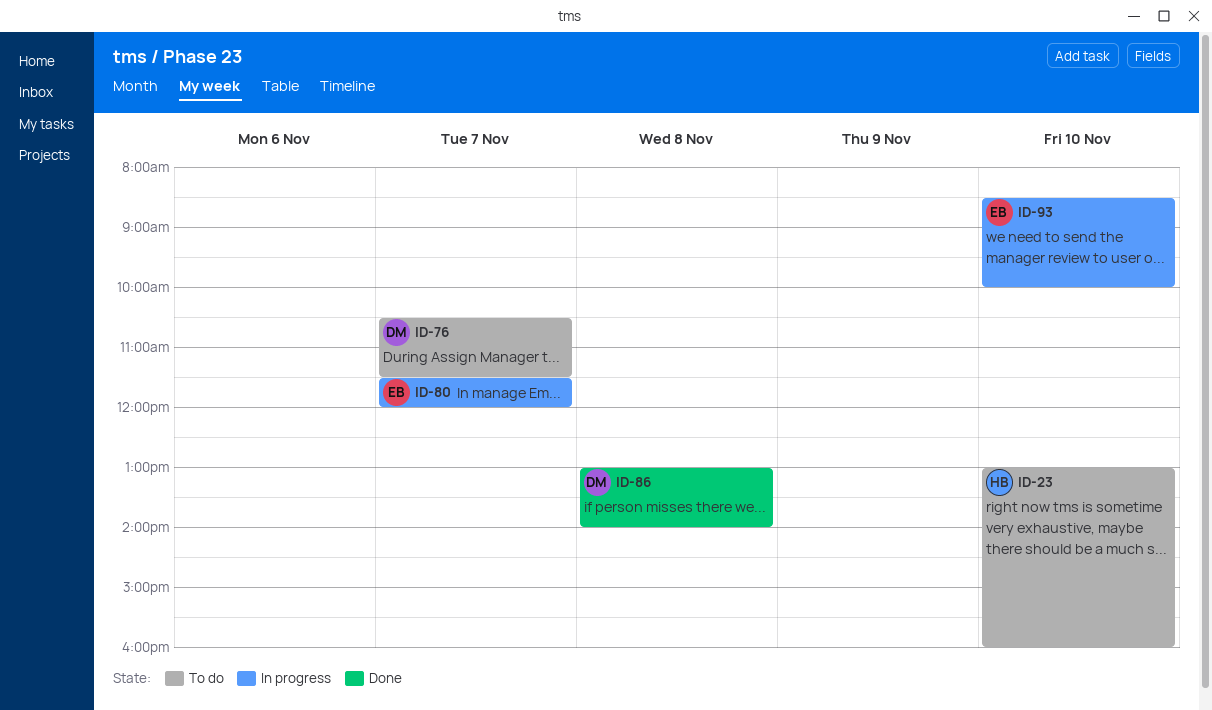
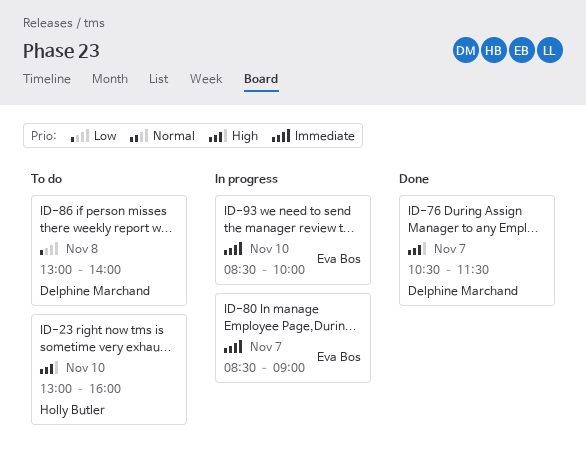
ID-76, status: To do -> Done
ID-80, begins: 11:30 -> 08:30
ID-80, ends: 12:00 -> 09:00
ID-86, status: Done -> To do

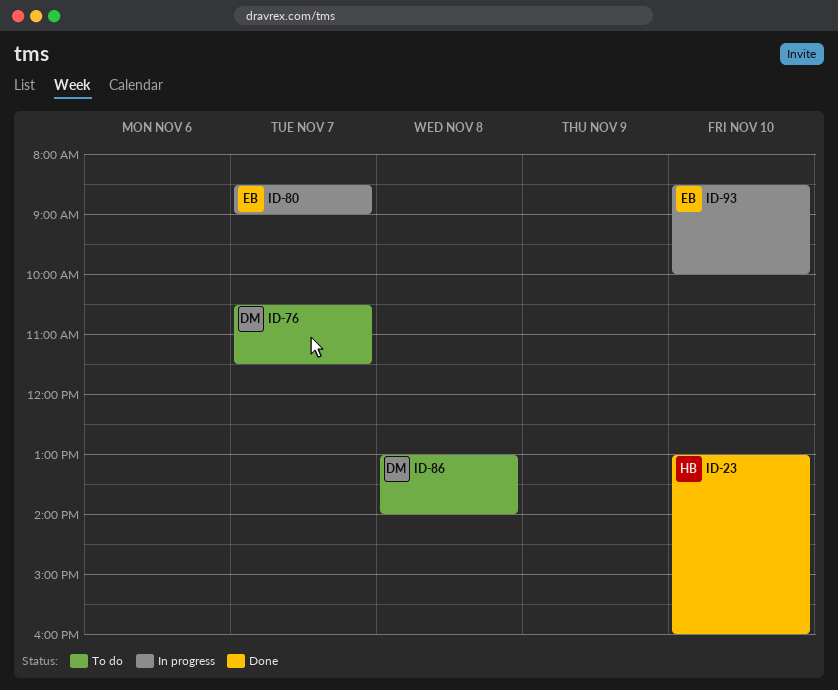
ID-23, status: To do -> Done
ID-76, status: Done -> To do

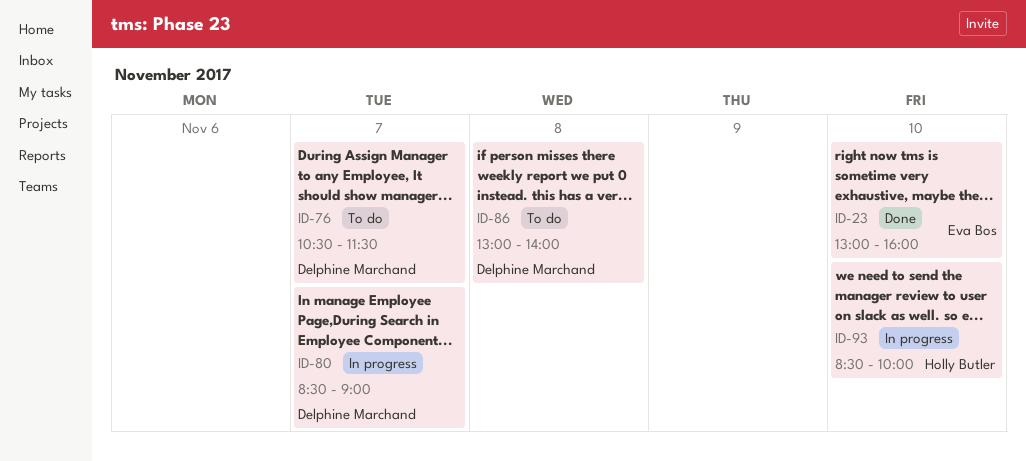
ID-23, owner: Holly Butler -> Eva Bos
ID-80, owner: Eva Bos -> Delphine Marchand
ID-93, owner: Eva Bos -> Holly Butler

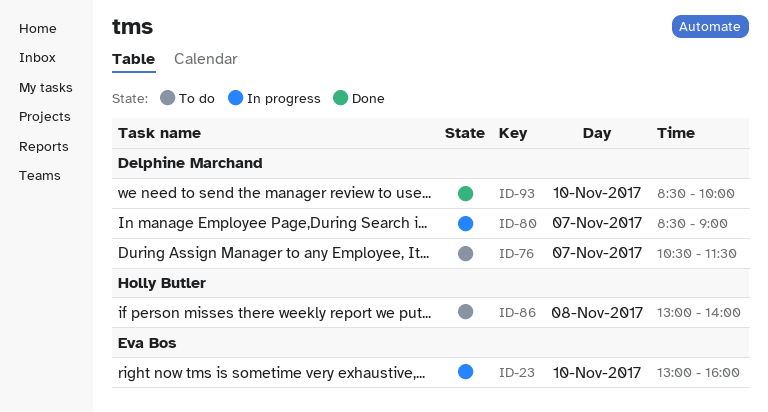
ID-23, status: Done -> In progress
ID-86, owner: Delphine Marchand -> Holly Butler
ID-93, status: In progress -> Done
ID-93, owner: Holly Butler -> Delphine Marchand

